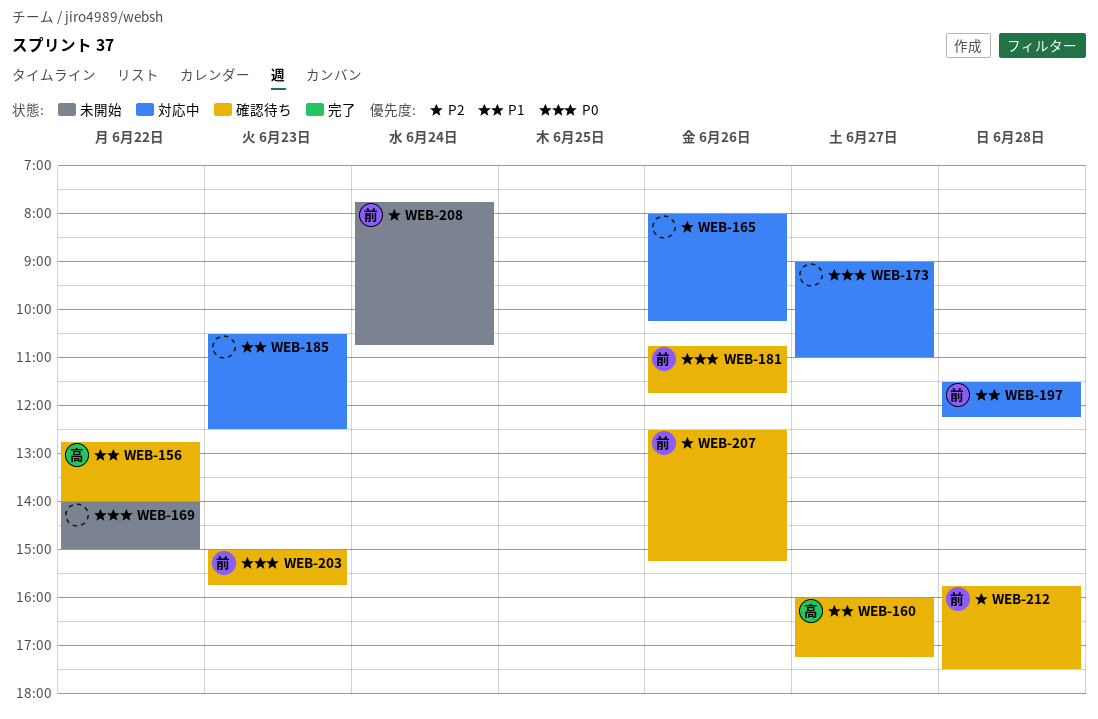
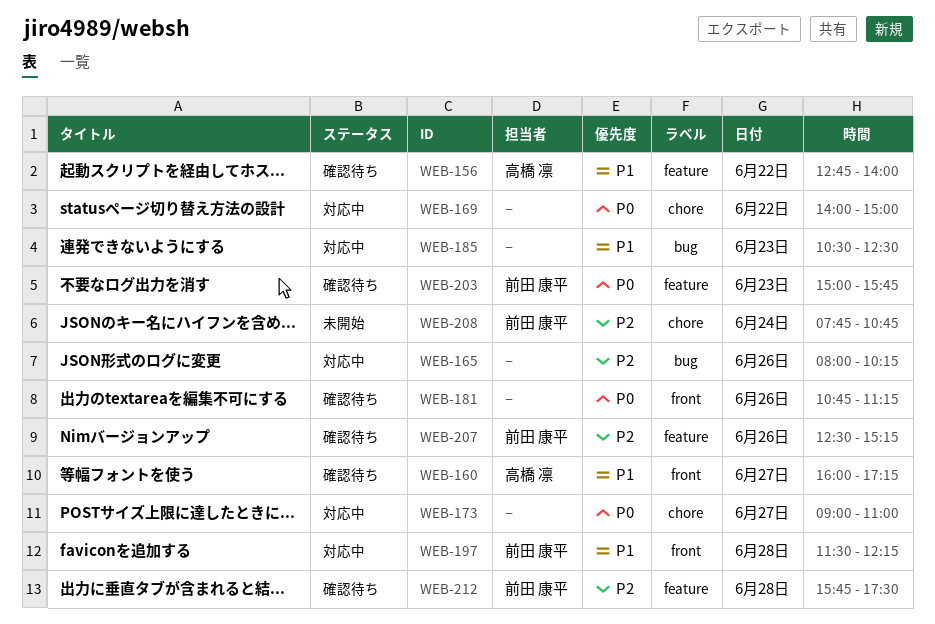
WEB-169, status: 未開始 -> 対応中
WEB-181, owner: 前田 康平 -> none
WEB-181, ends: 11:45 -> 11:15

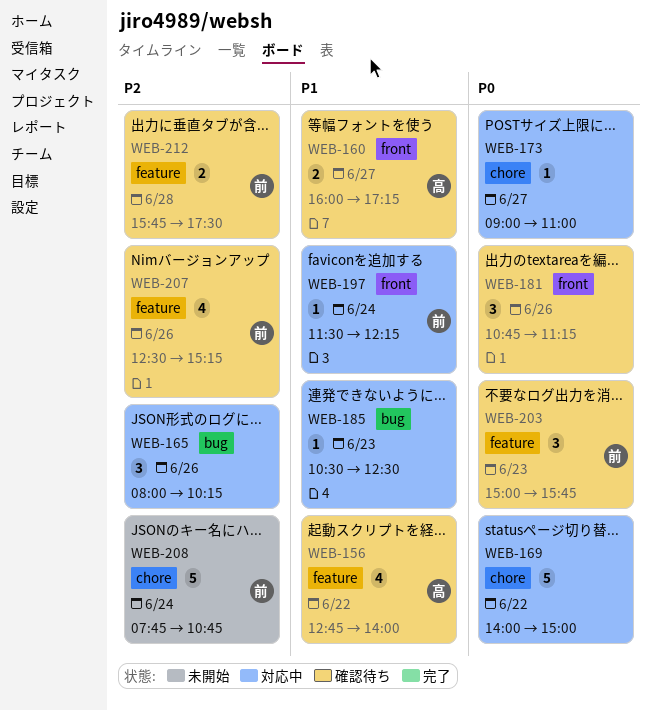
WEB-197, day: Jun 28 -> Jun 24

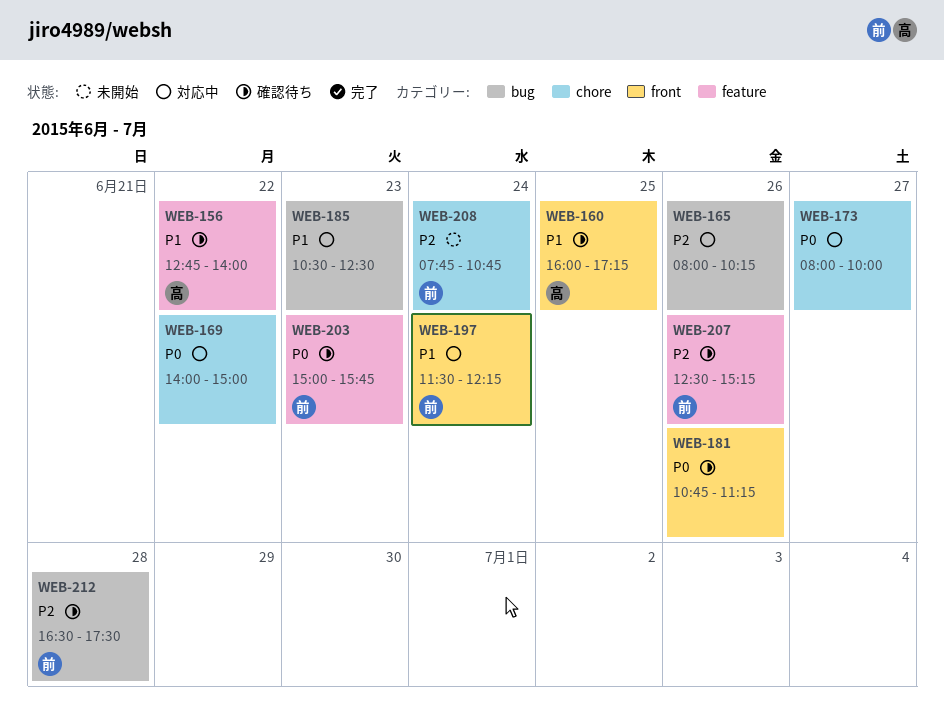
WEB-160, day: Jun 27 -> Jun 25
WEB-173, begins: 09:00 -> 08:00
WEB-173, ends: 11:00 -> 10:00
WEB-212, label: feature -> bug
WEB-212, begins: 15:45 -> 16:30

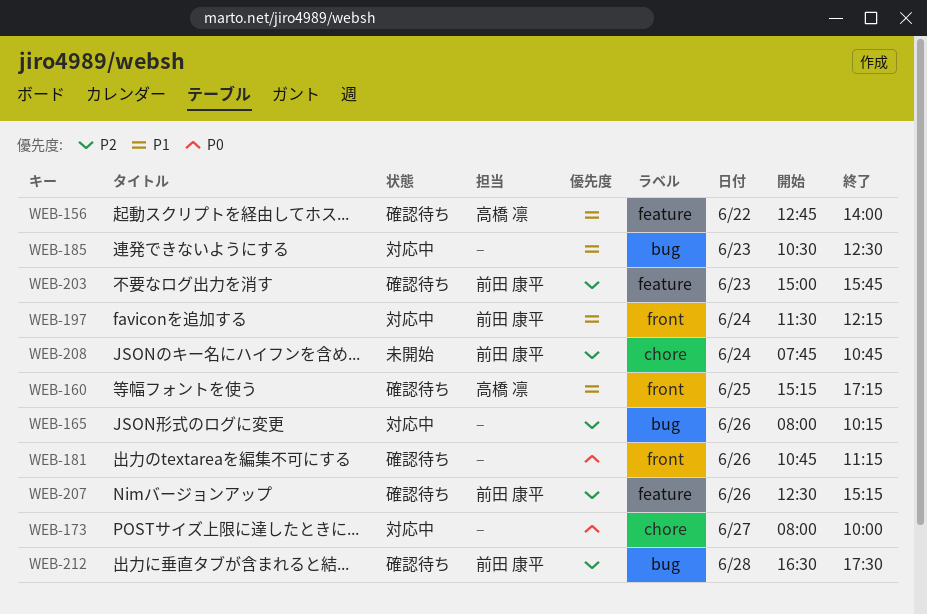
WEB-160, begins: 16:00 -> 15:15
WEB-169: present -> none
WEB-203, priority: P0 -> P2

